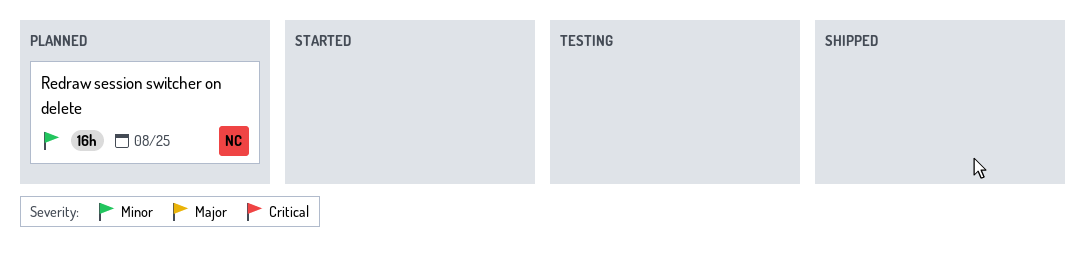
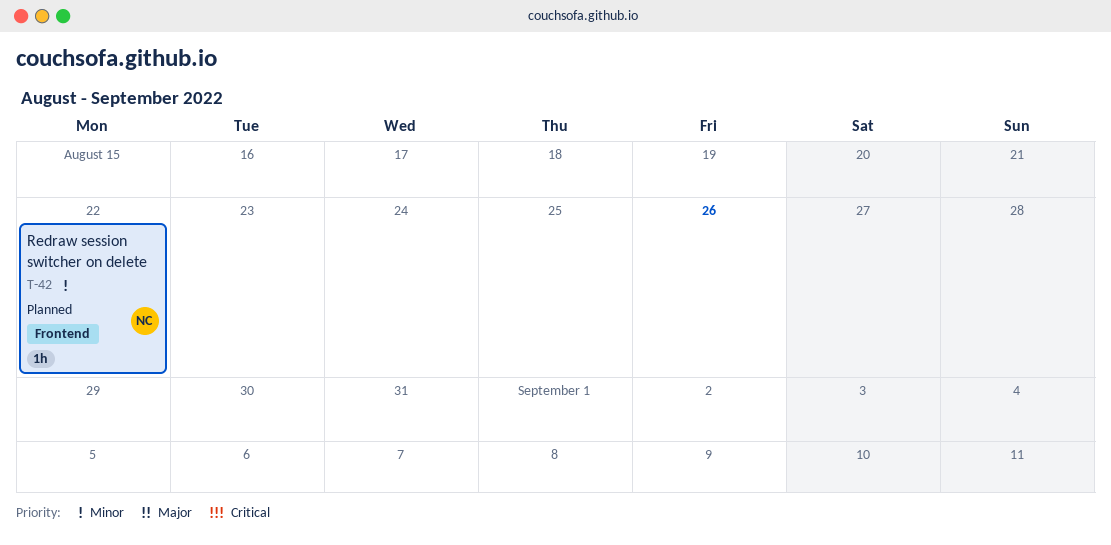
Redraw session switcher on delete, estimate: 16h -> 1h
Redraw session switcher on delete, due: Aug 25 -> Aug 22

